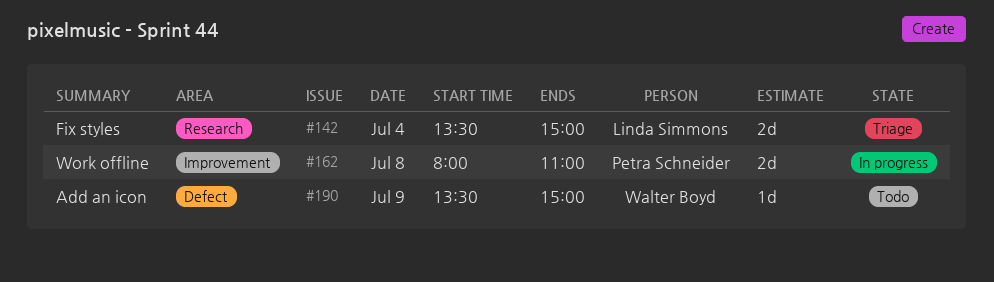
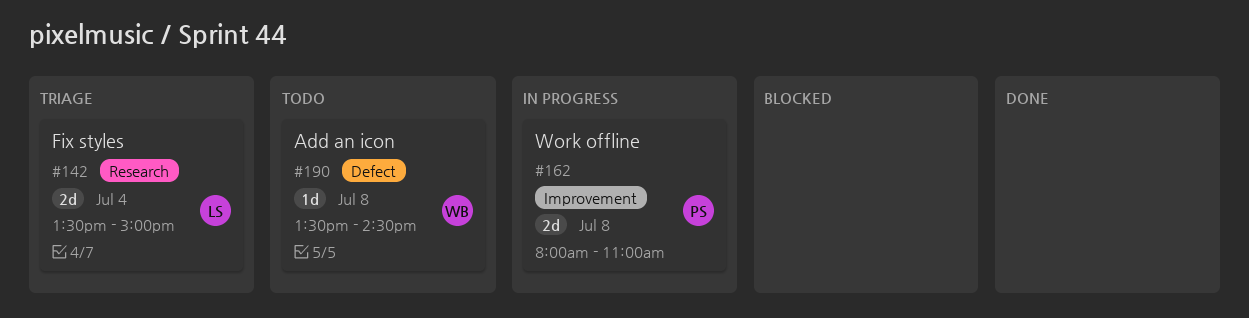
#190, day: Jul 9 -> Jul 8
#190, ends: 15:00 -> 14:30

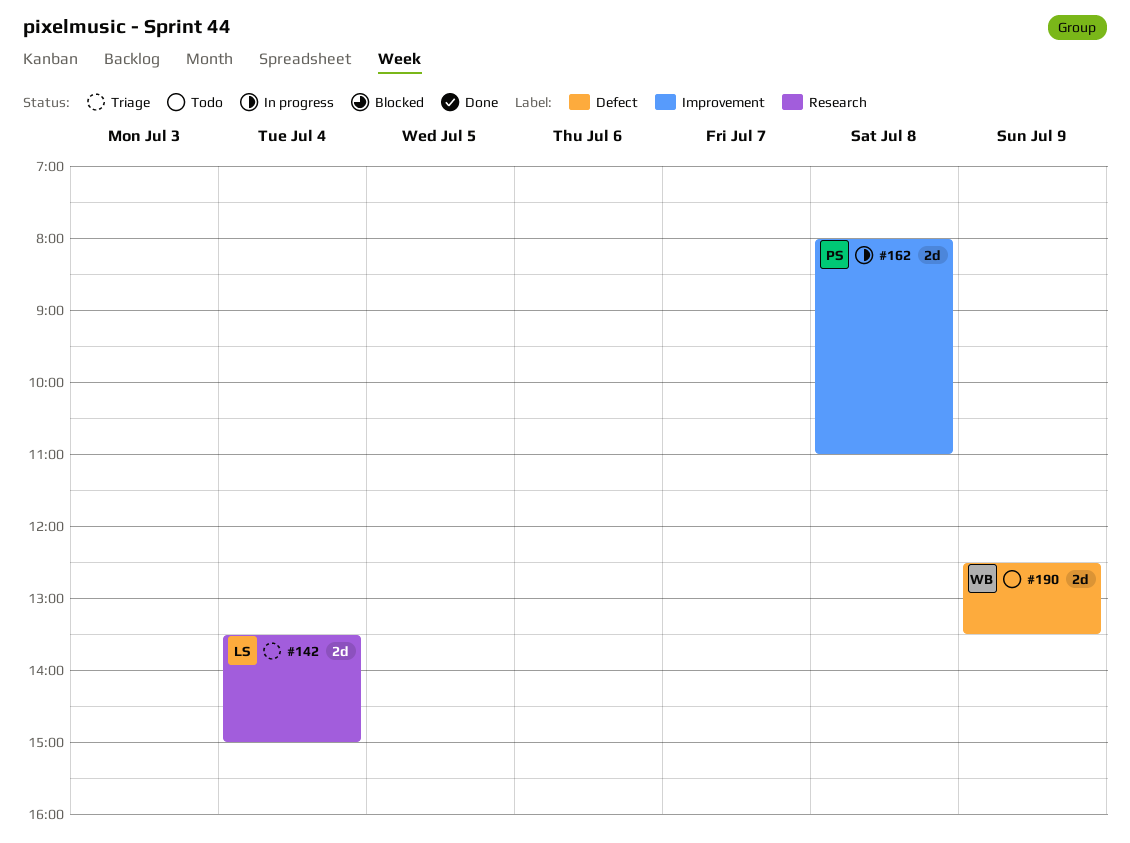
#190, estimate: 1d -> 2d
#190, day: Jul 8 -> Jul 9
#190, begins: 13:30 -> 12:30
#190, ends: 14:30 -> 13:30

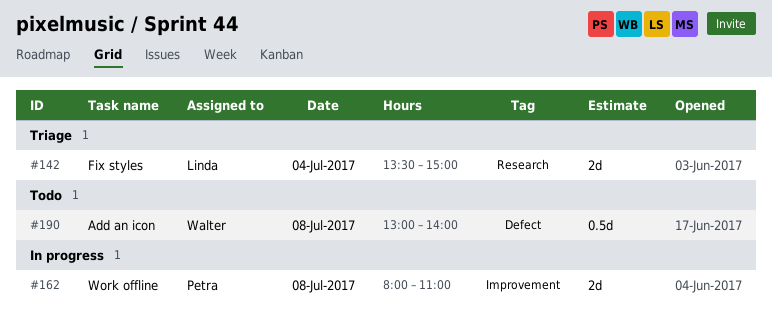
#190, estimate: 2d -> 0.5d
#190, day: Jul 9 -> Jul 8
#190, begins: 12:30 -> 13:00
#190, ends: 13:30 -> 14:00

